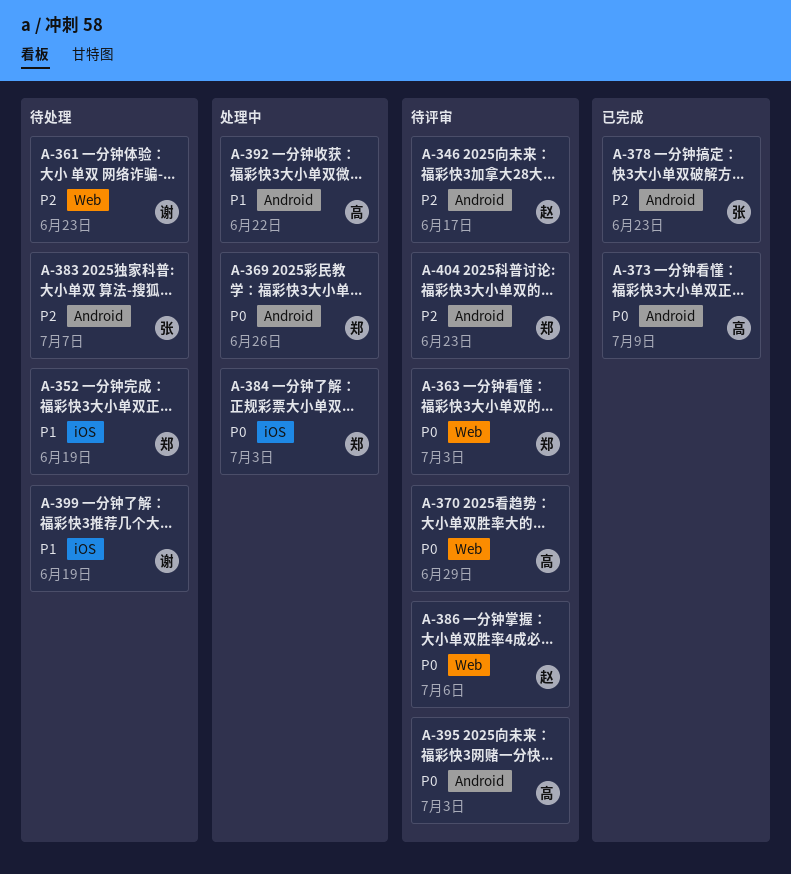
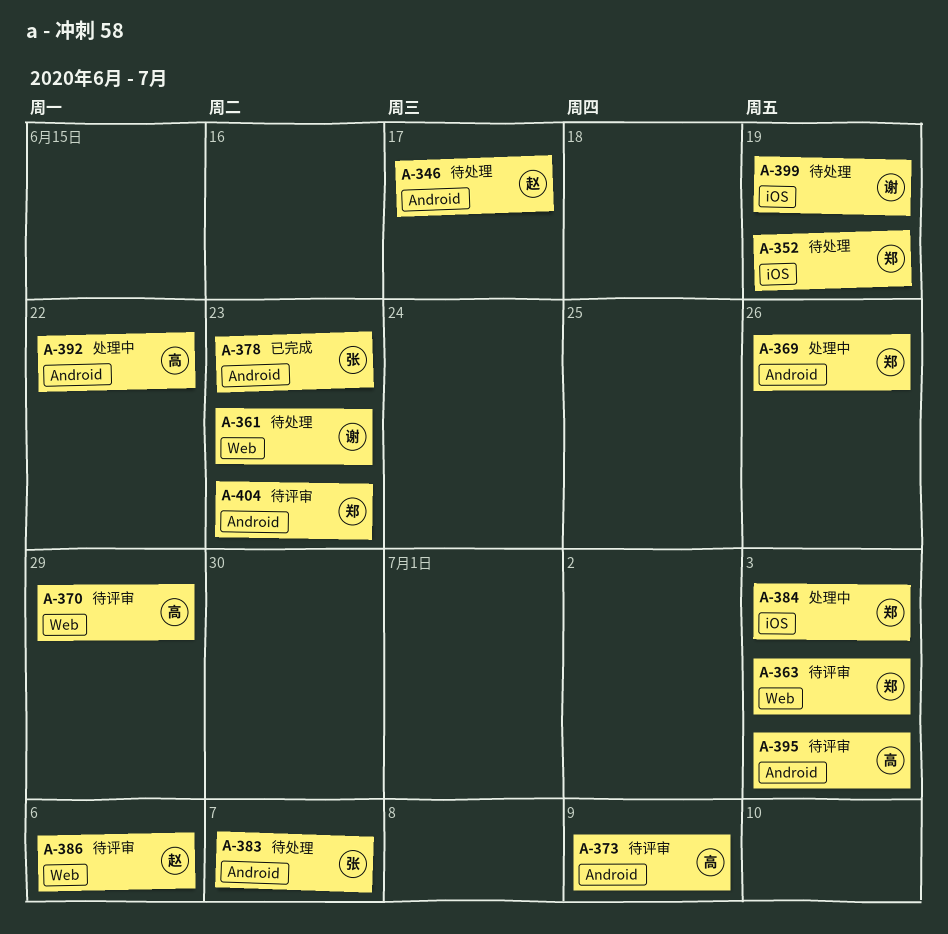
A-346, status: 待评审 -> 待处理
A-373, status: 已完成 -> 待评审

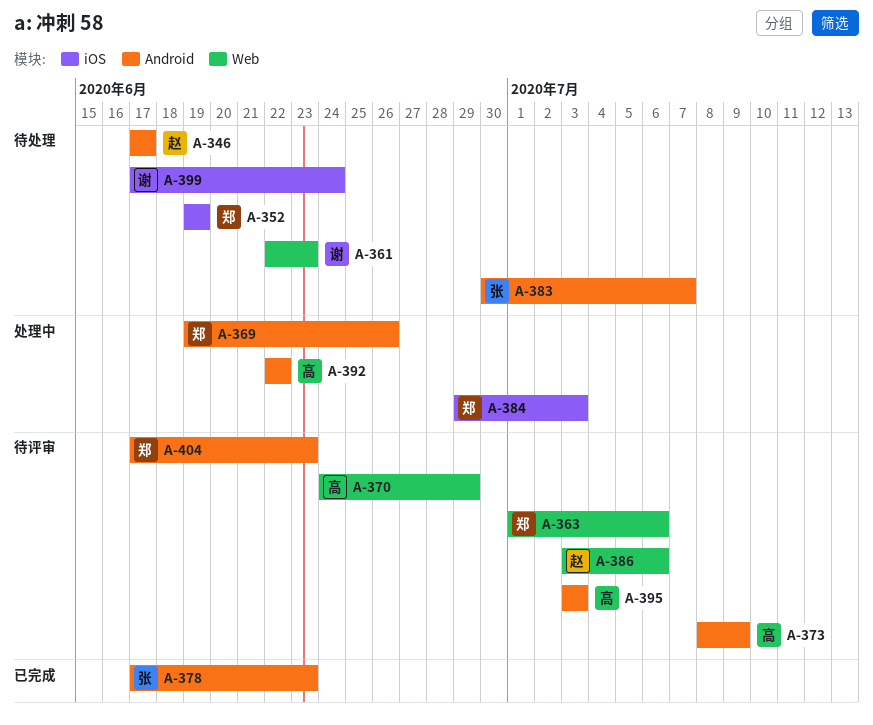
A-363, due: Jul 3 -> Jul 6
A-399, due: Jun 19 -> Jun 24

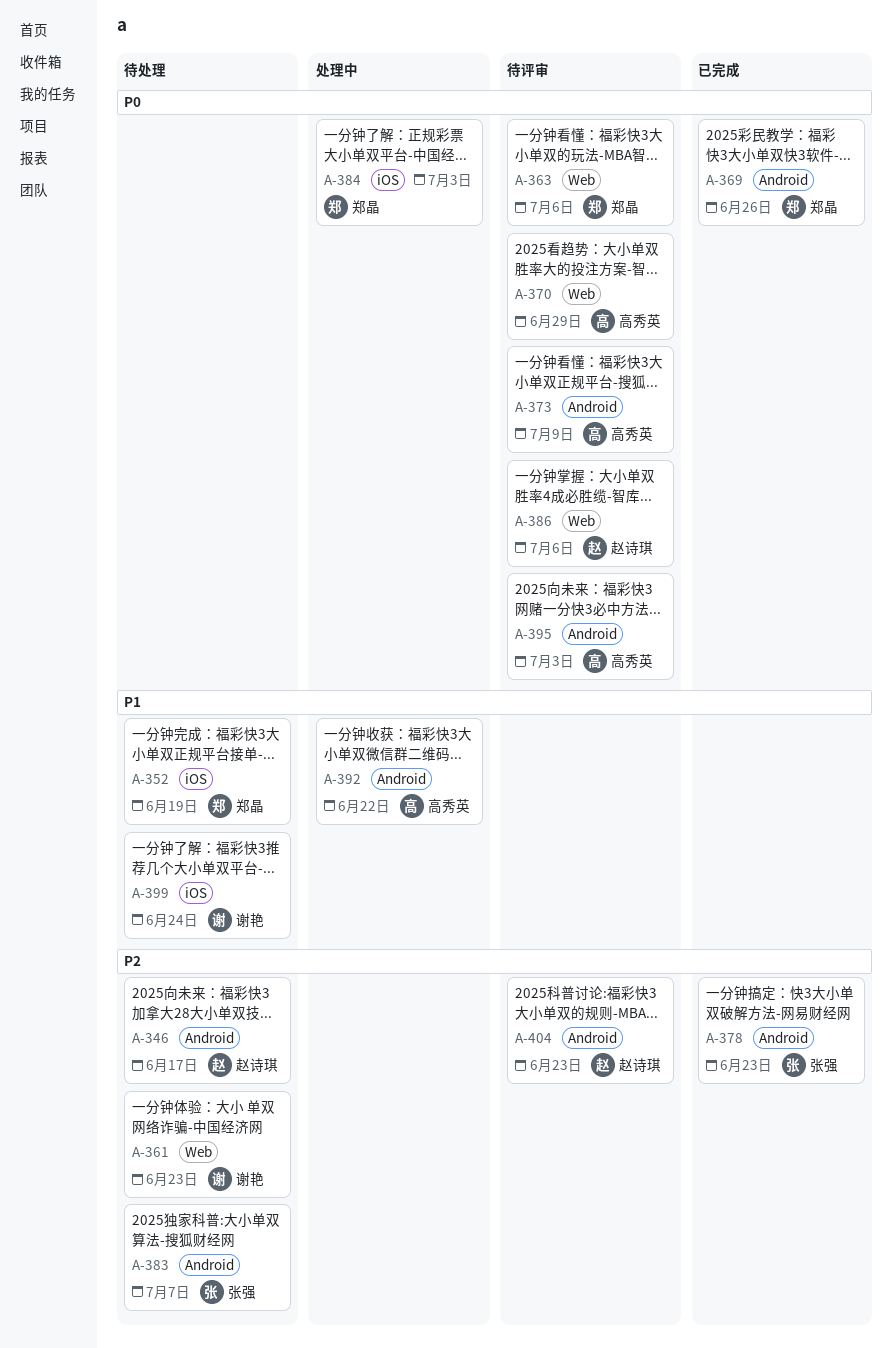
A-369, status: 处理中 -> 已完成
A-404, owner: 郑晶 -> 赵诗琪

